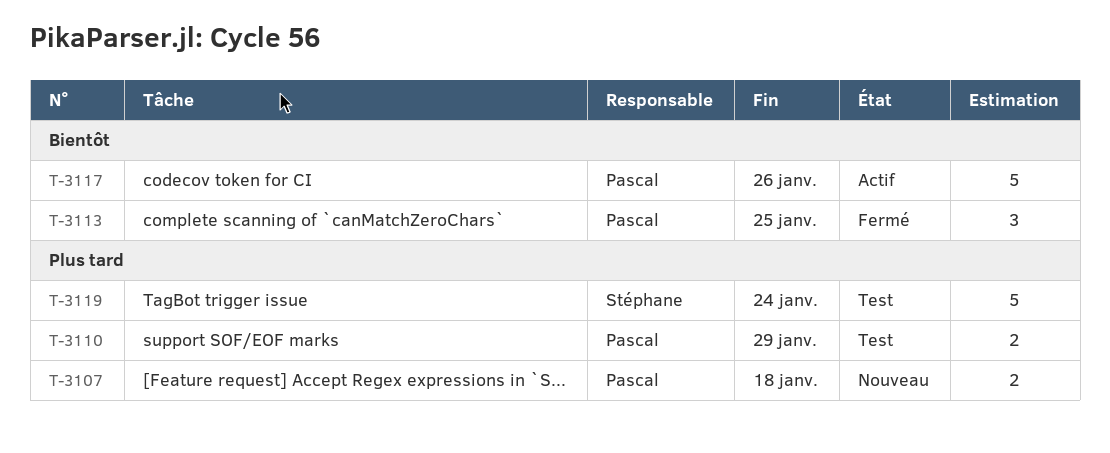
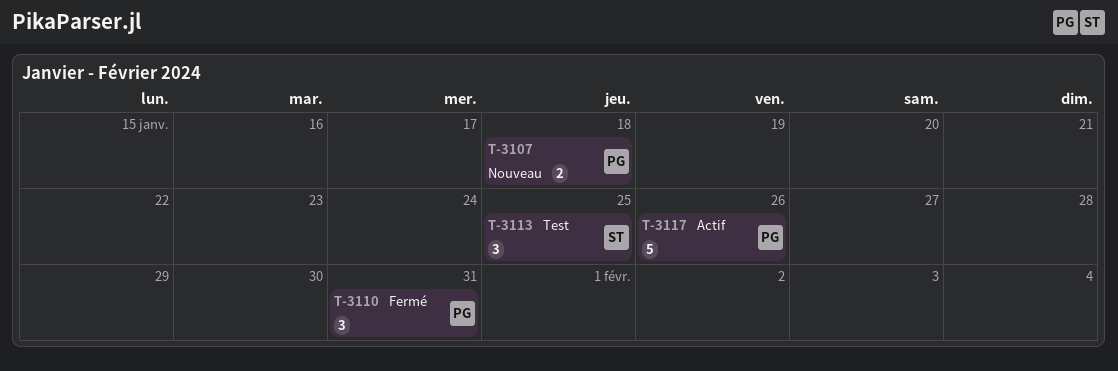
T-3110, status: Test -> Fermé
T-3110, estimate: 2 -> 3
T-3110, due: Jan 29 -> Jan 31
T-3113, status: Fermé -> Test
T-3113, owner: Pascal -> Stéphane
T-3119: present -> none

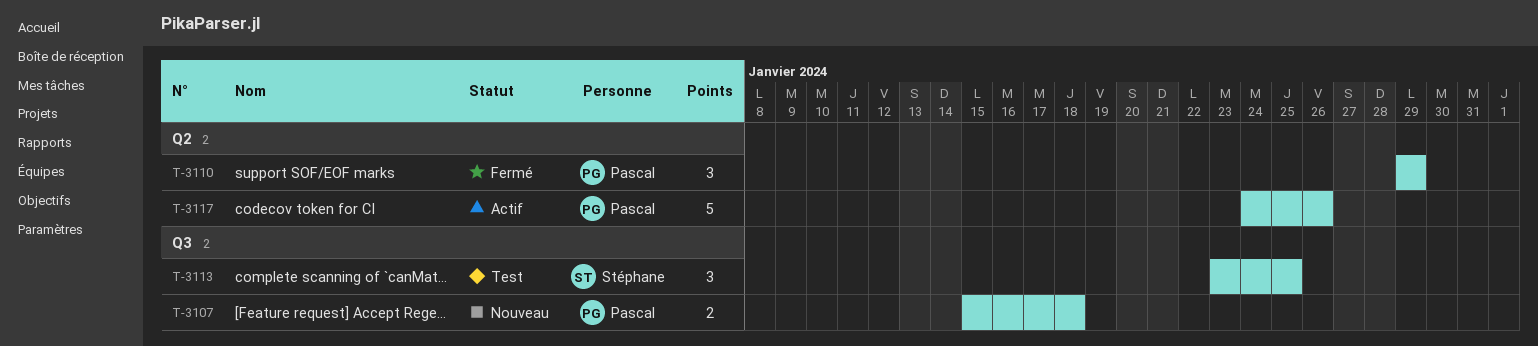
T-3110, due: Jan 31 -> Jan 29

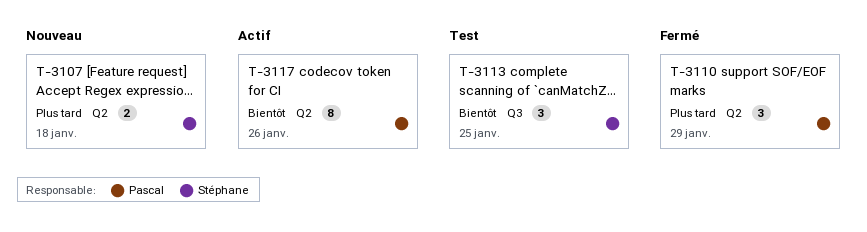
T-3107, owner: Pascal -> Stéphane
T-3107, label: Q3 -> Q2
T-3117, estimate: 5 -> 8

